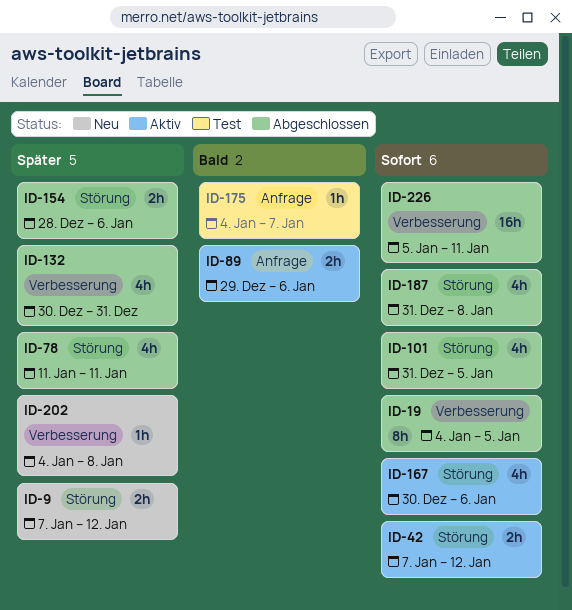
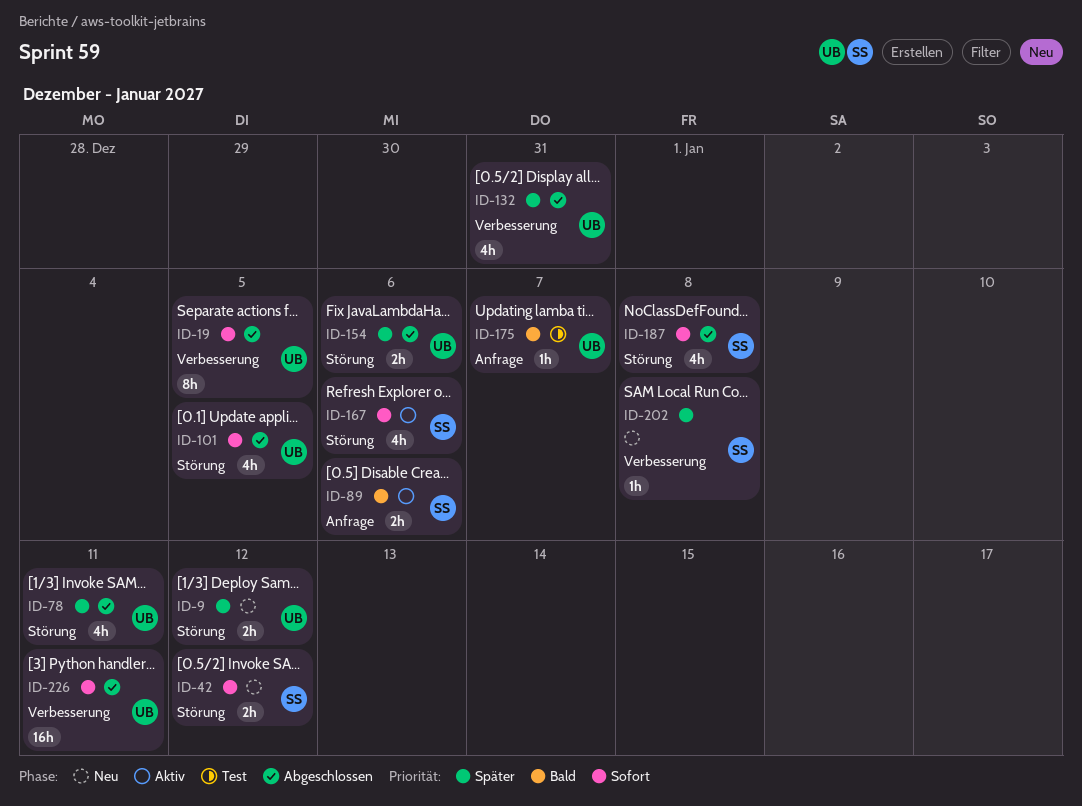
ID-42, status: Aktiv -> Neu

